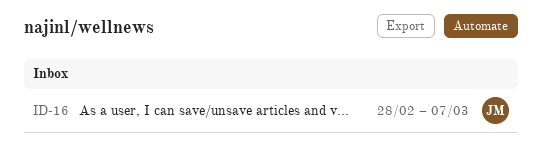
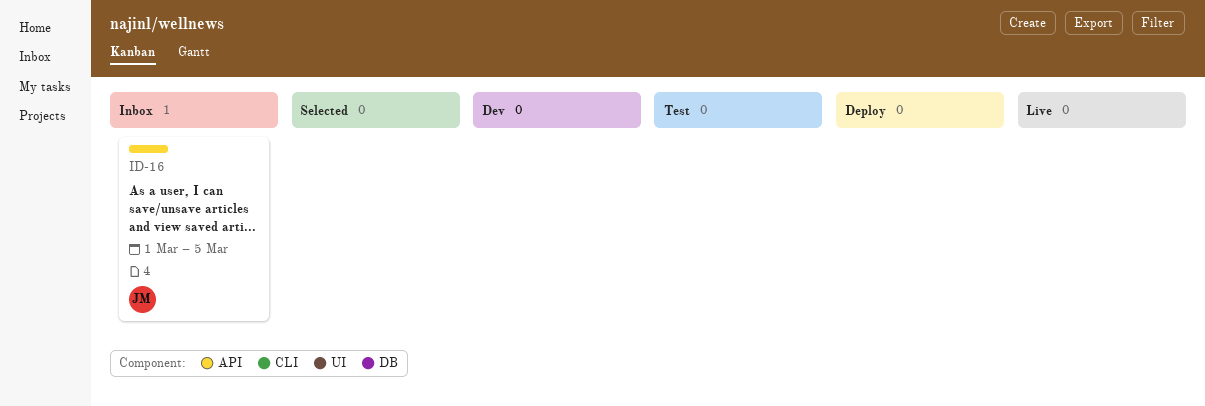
ID-16, start: Feb 28 -> Mar 1
ID-16, due: Mar 7 -> Mar 5

